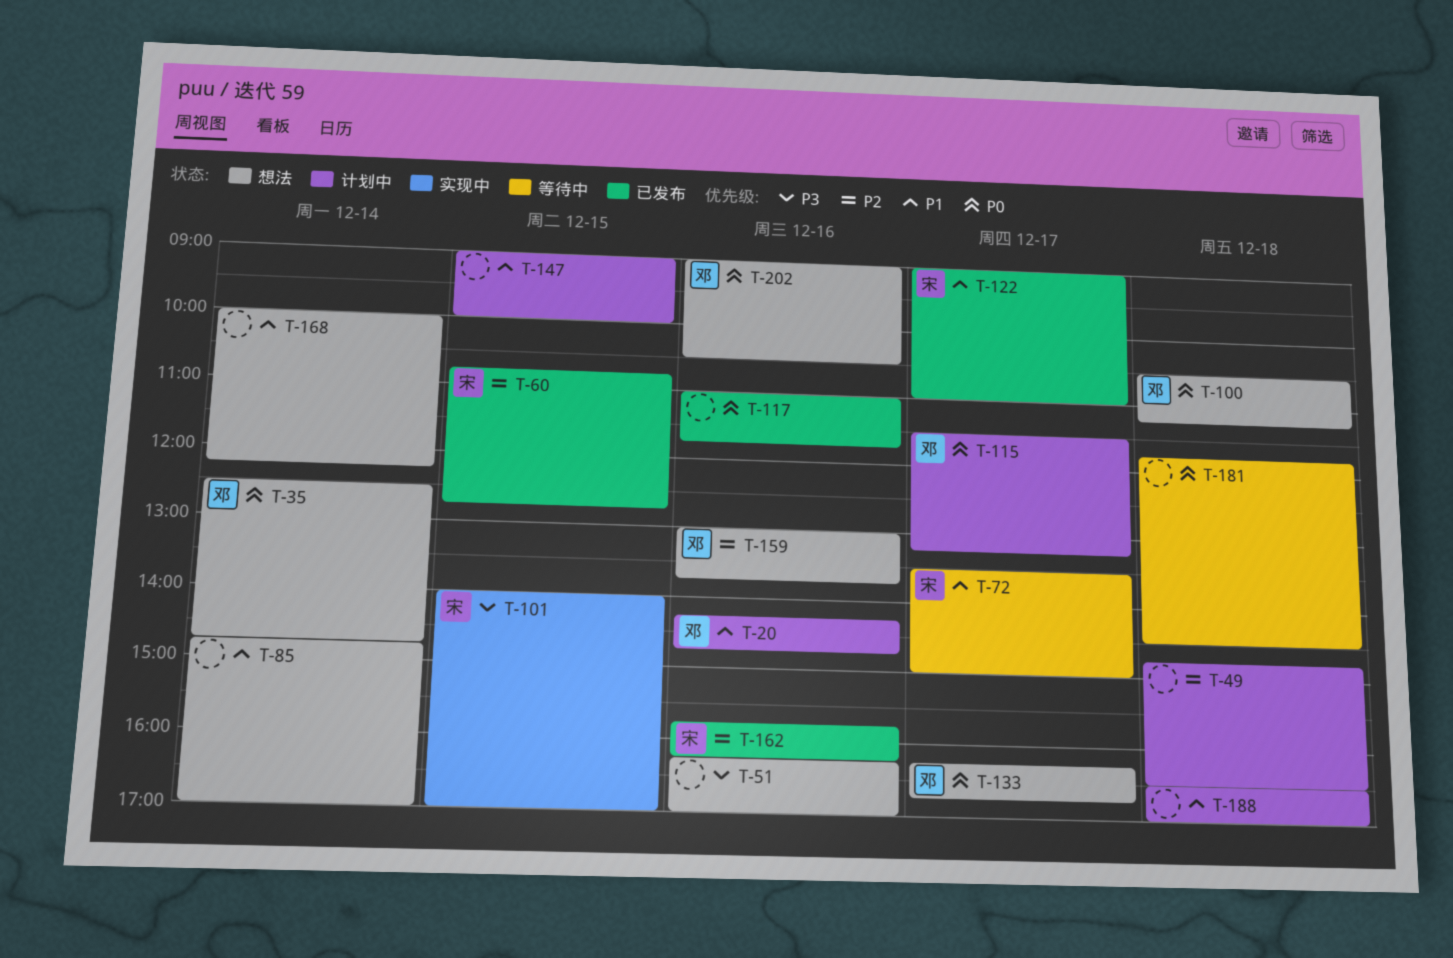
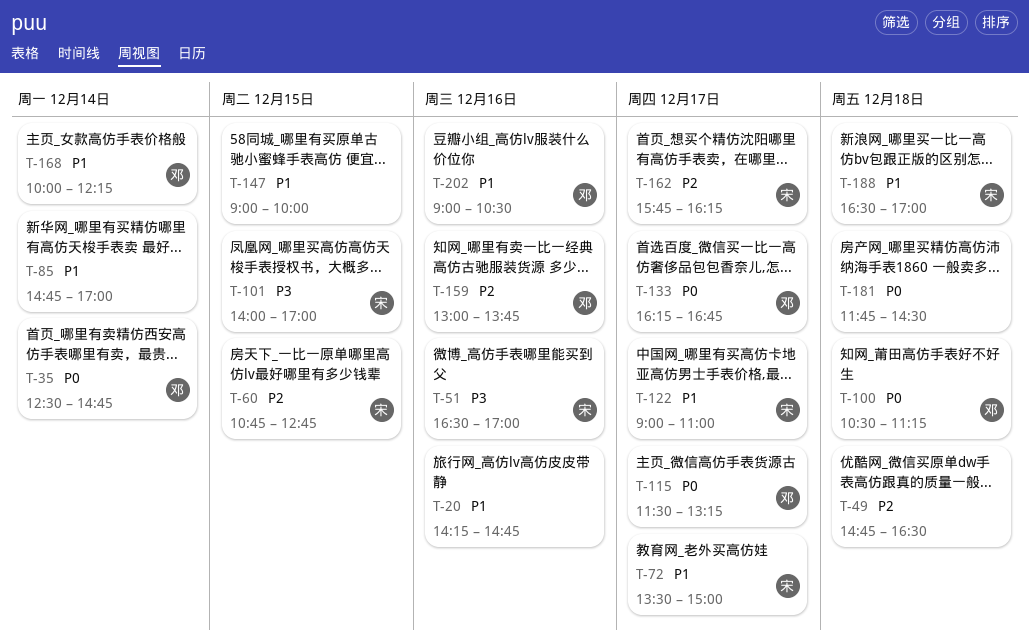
T-20, owner: 邓 -> none
T-51, owner: none -> 宋
T-51, begins: 16:15 -> 16:30
T-117: present -> none
T-162, day: Dec 16 -> Dec 17
T-168, owner: none -> 邓
T-188, owner: none -> 宋
T-202, priority: P0 -> P1

